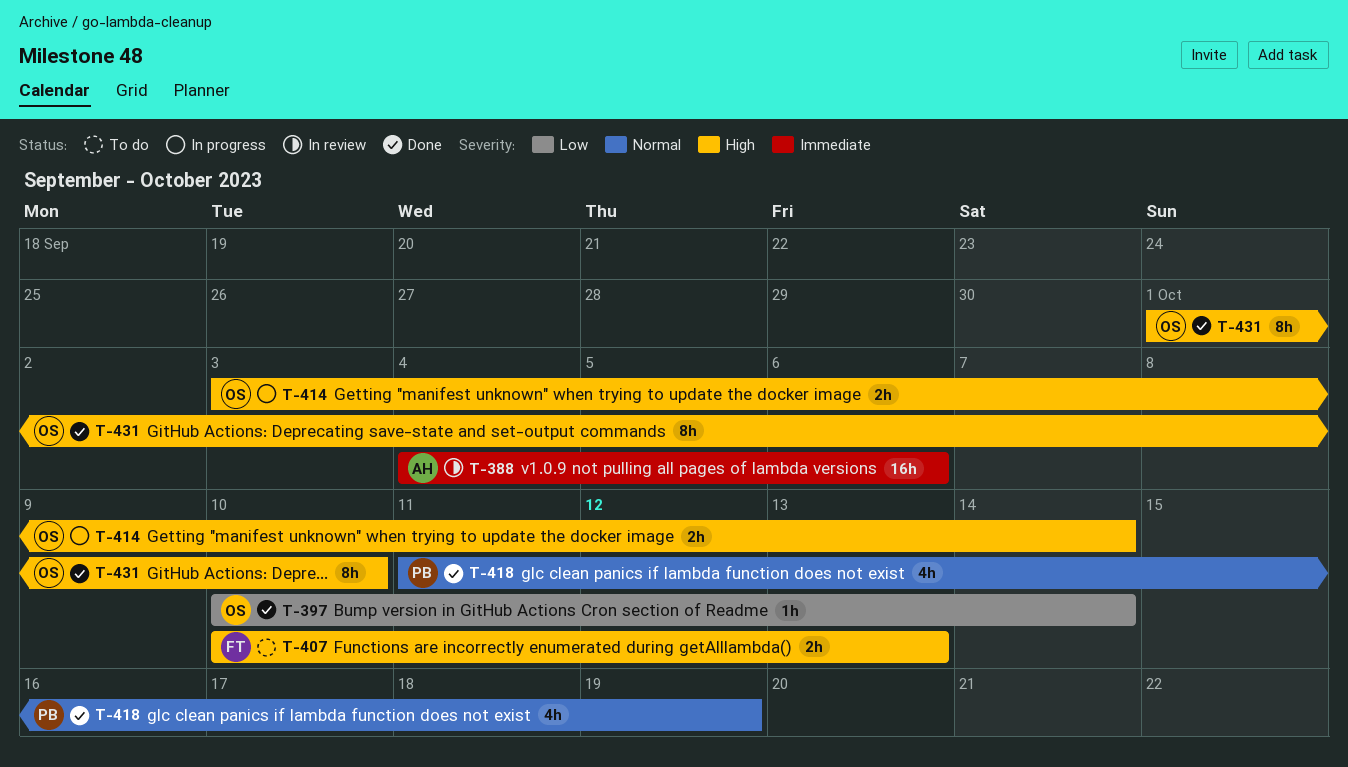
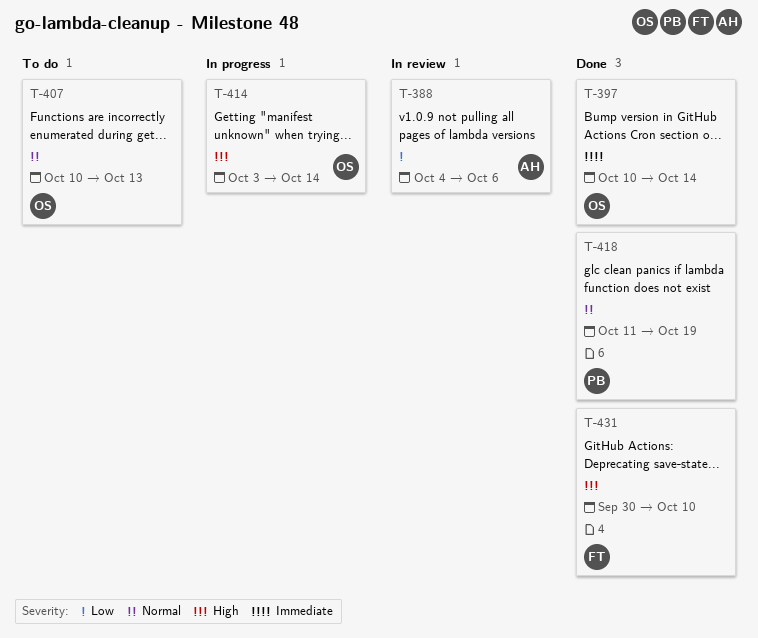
T-388, priority: Immediate -> Low
T-397, priority: Low -> Immediate
T-407, owner: FT -> OS
T-407, priority: High -> Normal
T-431, owner: OS -> FT
T-431, start: Oct 1 -> Sep 30

